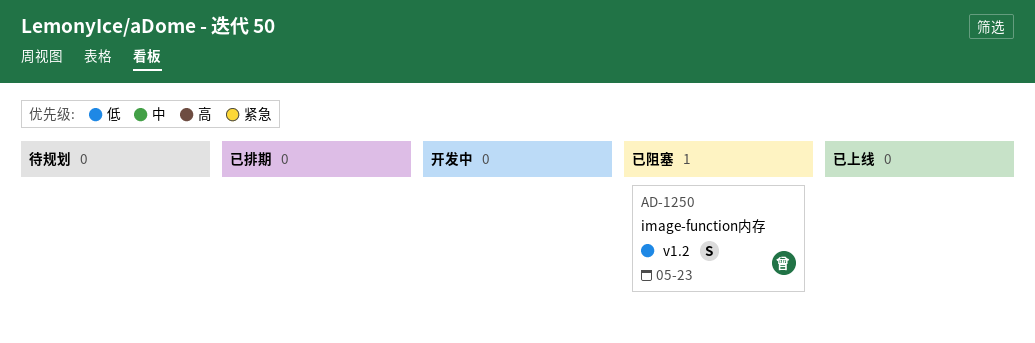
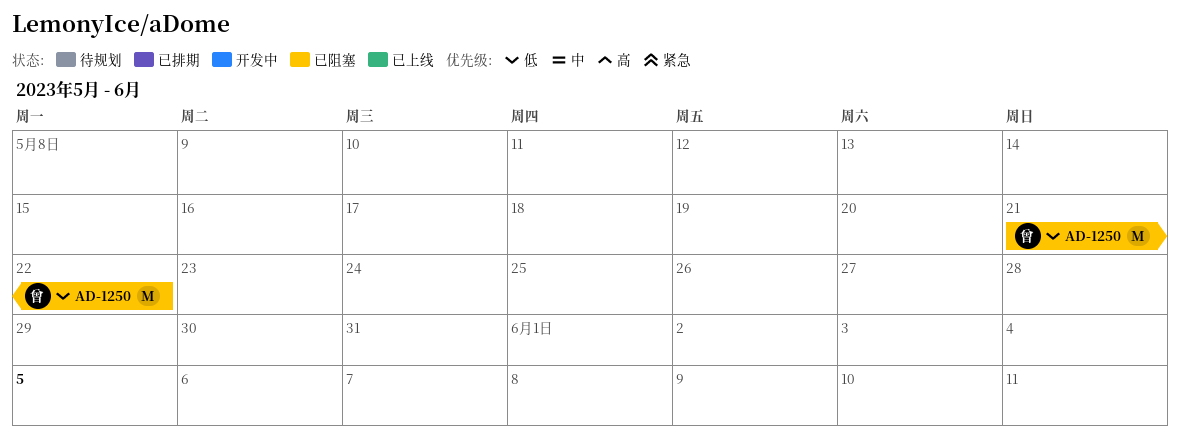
AD-1250, estimate: S -> M
AD-1250, due: May 23 -> May 22

